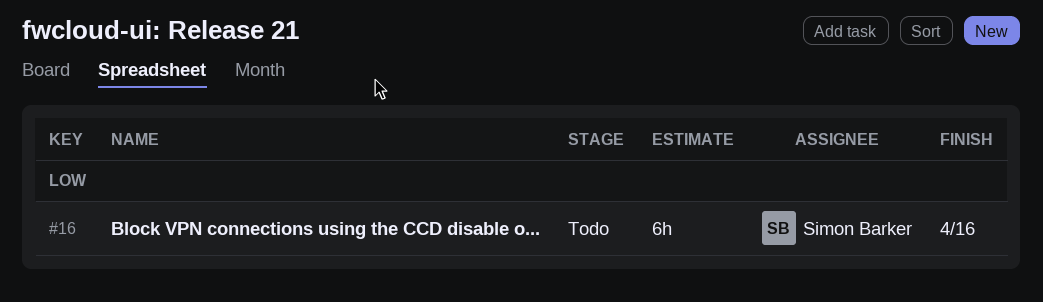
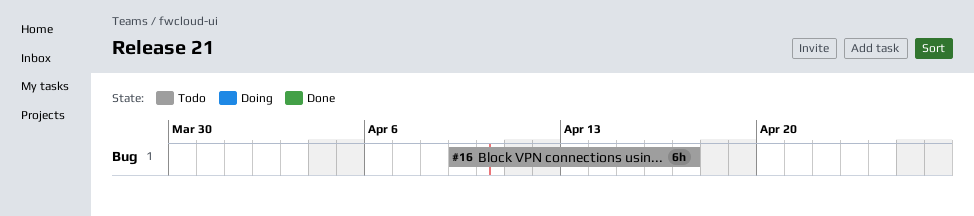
#16, due: Apr 16 -> Apr 17

